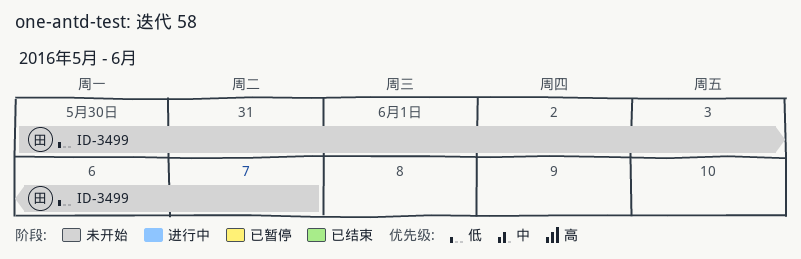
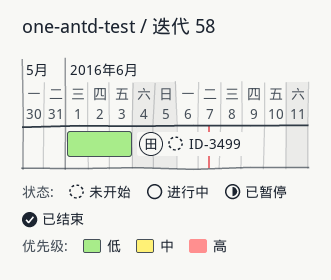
ID-3499, start: May 30 -> Jun 1
ID-3499, due: Jun 7 -> Jun 3

